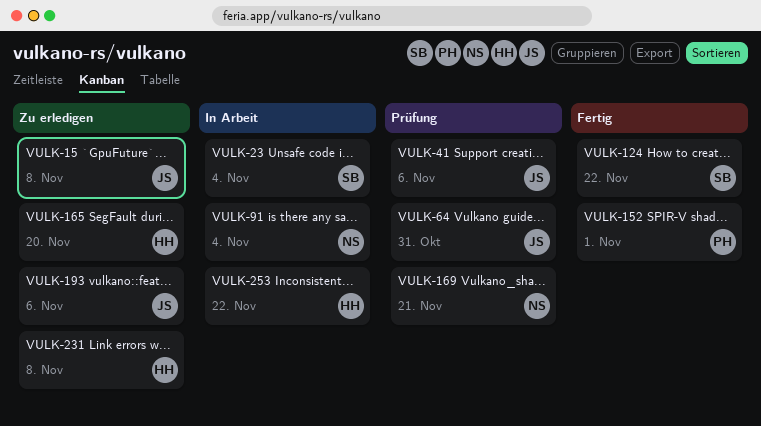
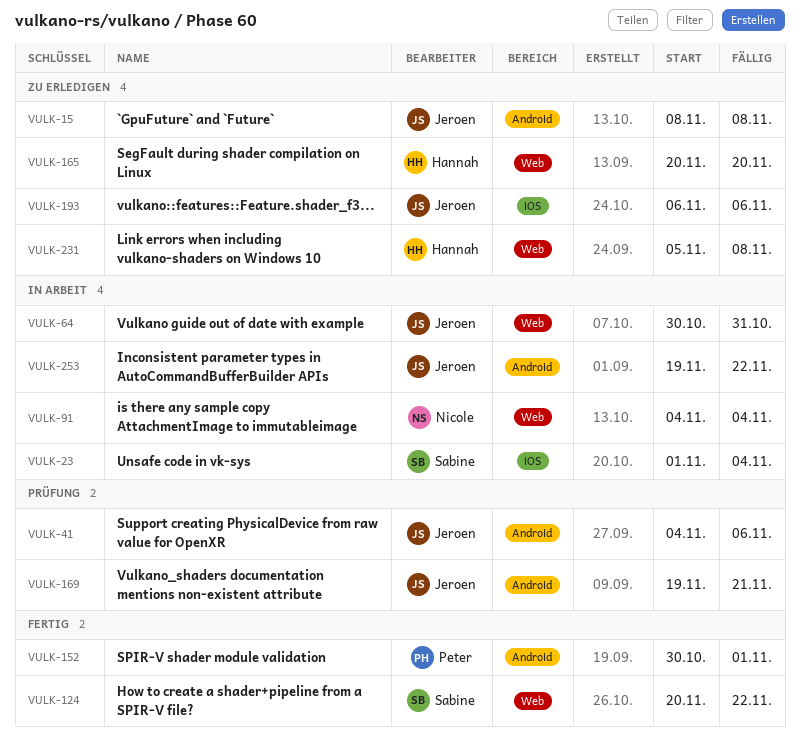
VULK-64, status: Prüfung -> In Arbeit
VULK-169, owner: Nicole -> Jeroen
VULK-253, owner: Hannah -> Jeroen

